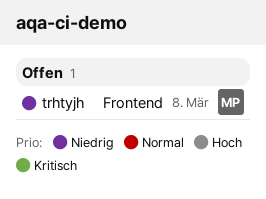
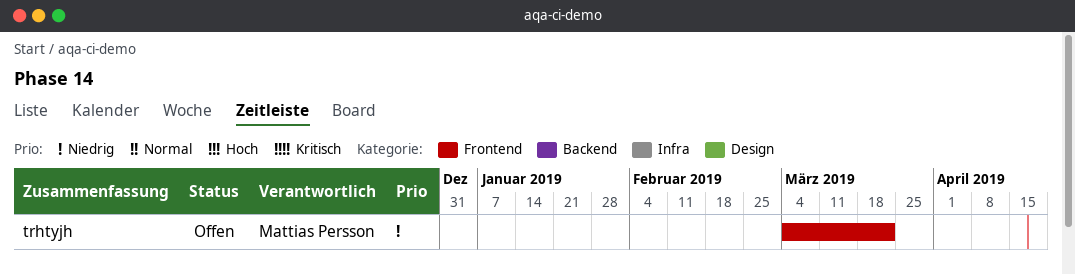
trhtyjh, due: Mar 8 -> Mar 22

